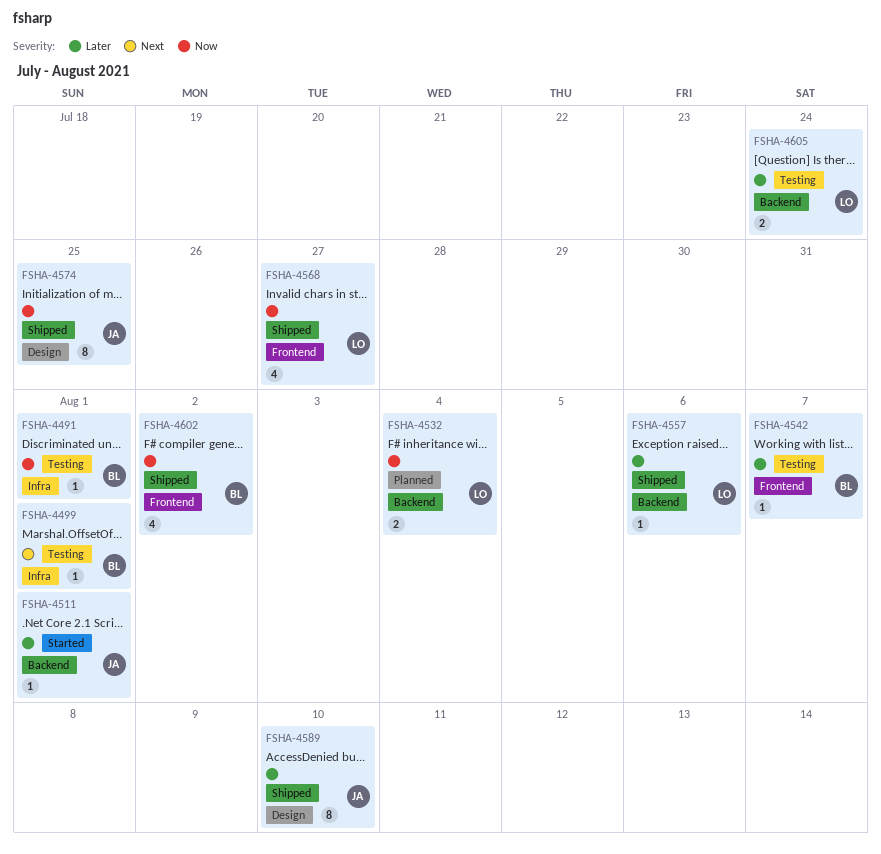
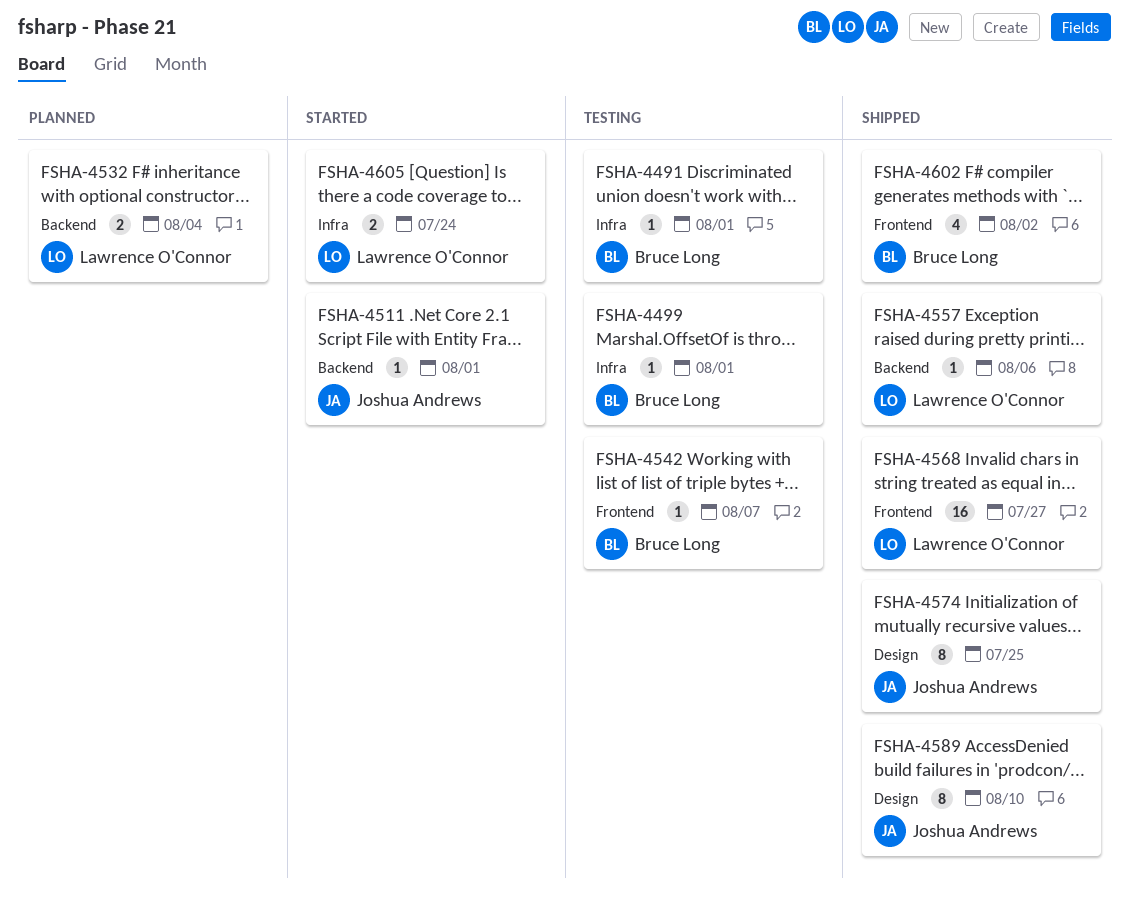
FSHA-4568, estimate: 4 -> 16
FSHA-4605, status: Testing -> Started
FSHA-4605, label: Backend -> Infra

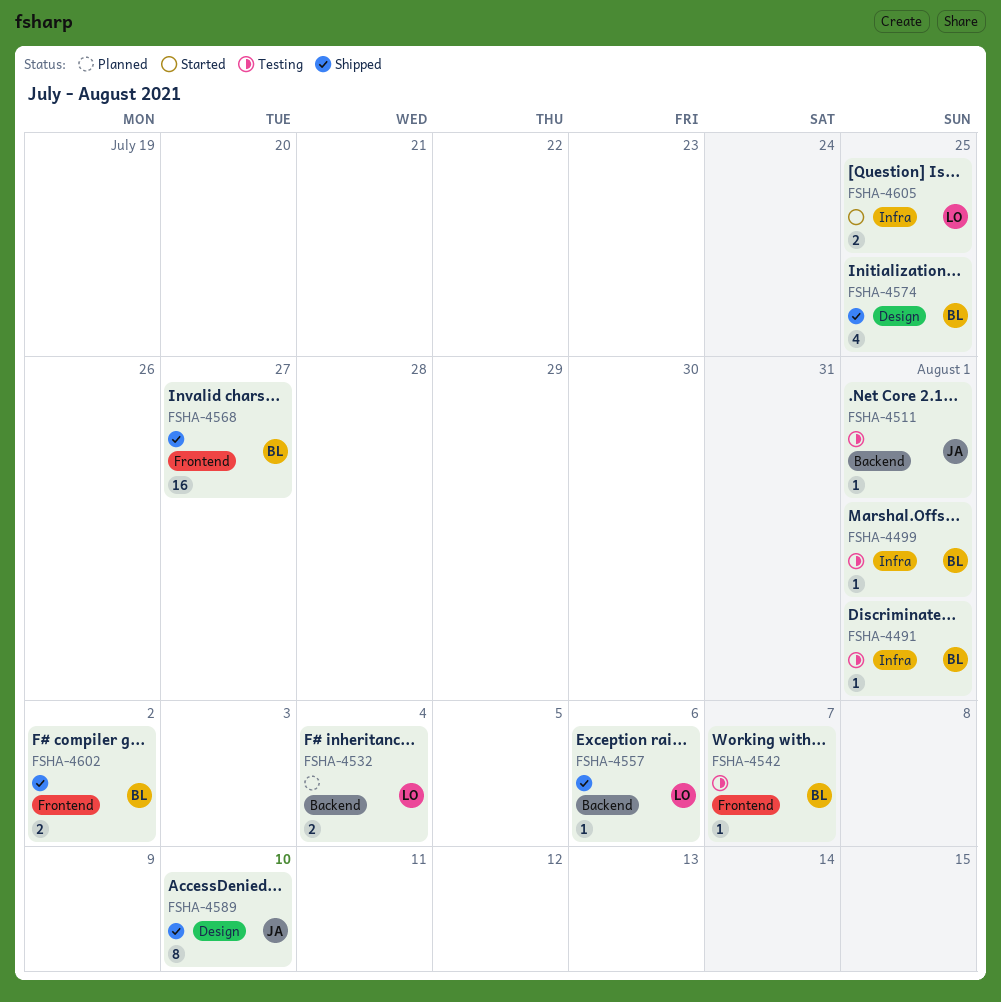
FSHA-4511, status: Started -> Testing
FSHA-4568, owner: Lawrence O'Connor -> Bruce Long
FSHA-4574, owner: Joshua Andrews -> Bruce Long
FSHA-4574, estimate: 8 -> 4
FSHA-4602, estimate: 4 -> 2
FSHA-4605, due: Jul 24 -> Jul 25

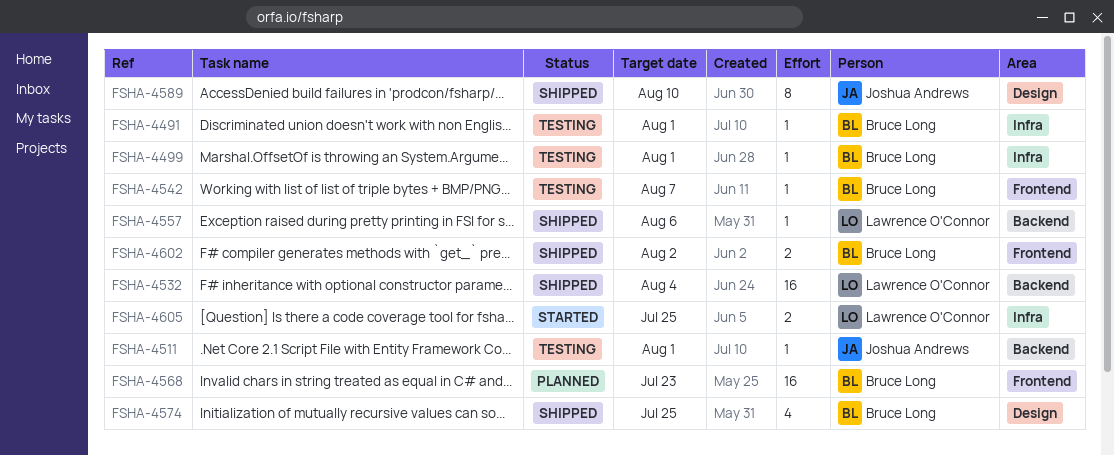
FSHA-4532, status: Planned -> Shipped
FSHA-4532, estimate: 2 -> 16
FSHA-4568, status: Shipped -> Planned
FSHA-4568, due: Jul 27 -> Jul 23

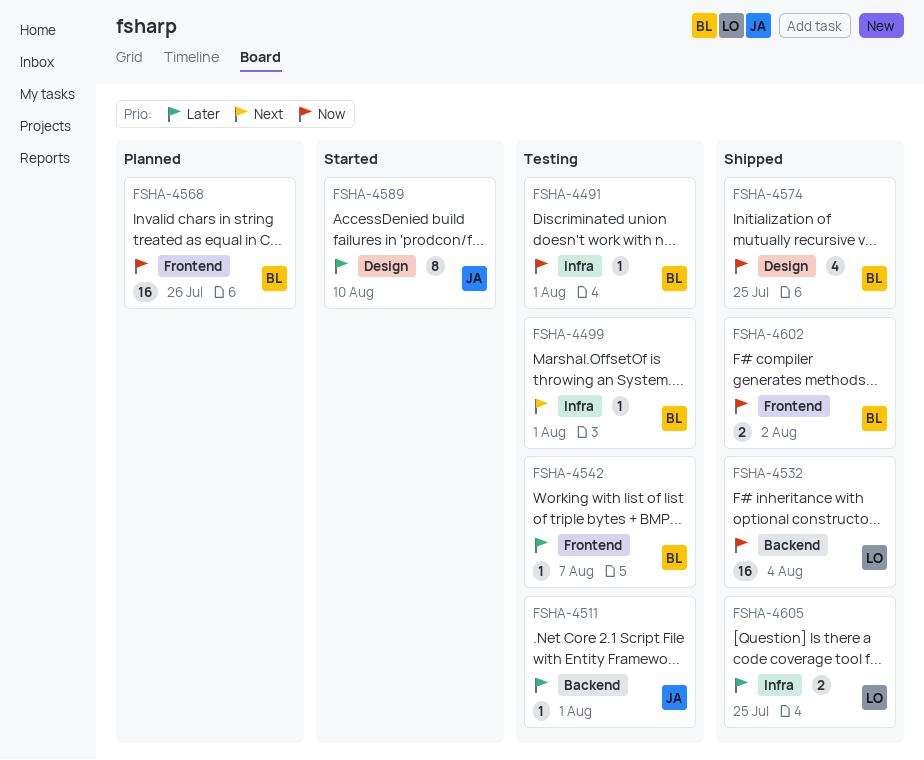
FSHA-4557: present -> none
FSHA-4568, due: Jul 23 -> Jul 26
FSHA-4589, status: Shipped -> Started
FSHA-4605, status: Started -> Shipped

